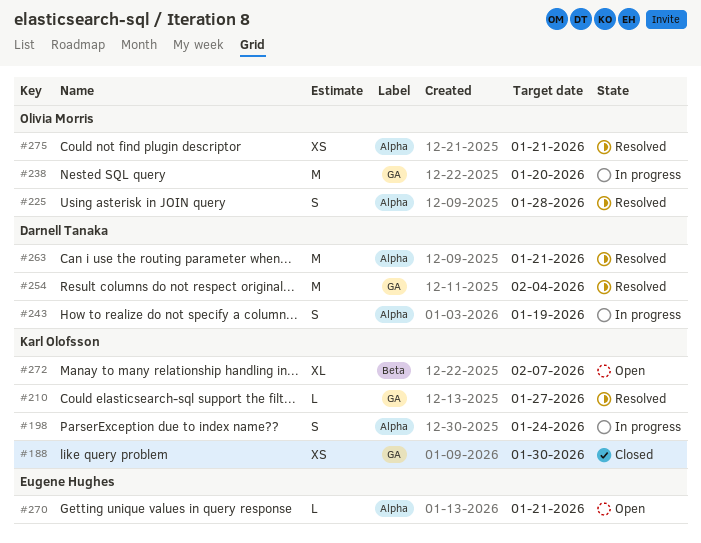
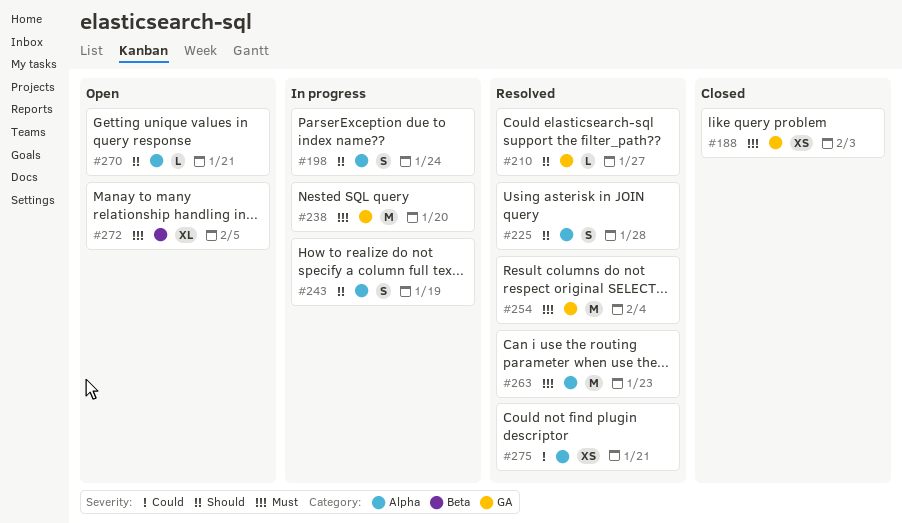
#188, due: Jan 30 -> Feb 3
#263, due: Jan 21 -> Jan 23
#272, due: Feb 7 -> Feb 5

